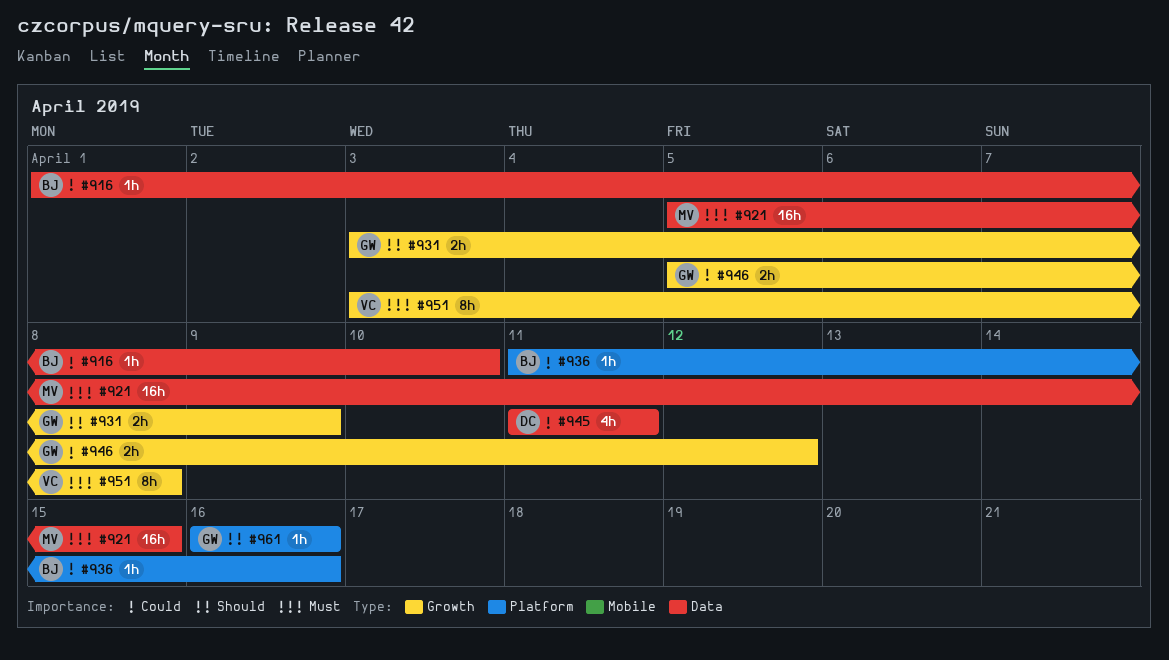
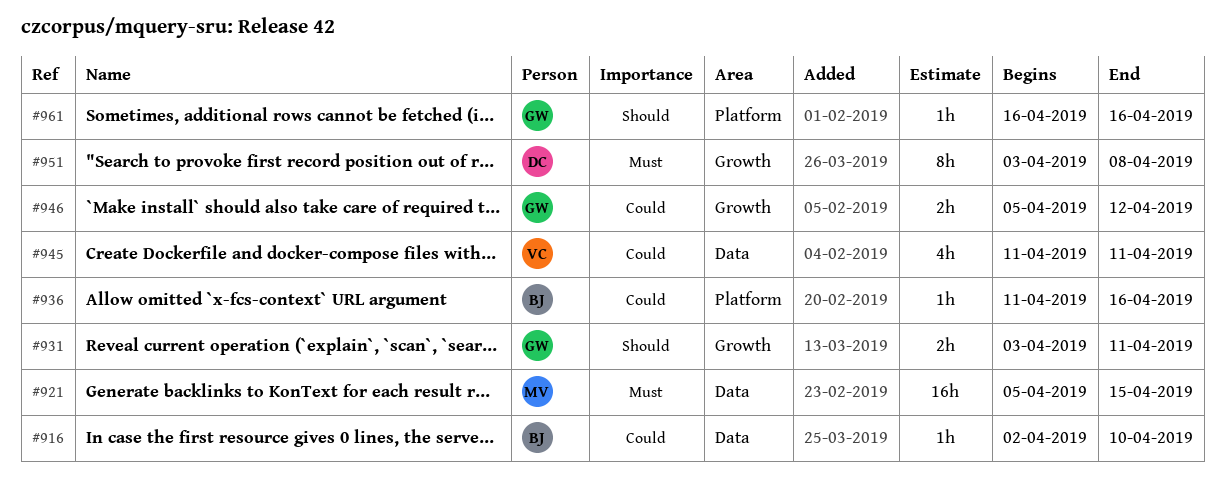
#916, start: Apr 1 -> Apr 2
#931, due: Apr 9 -> Apr 11
#945, owner: DC -> VC
#951, owner: VC -> DC

